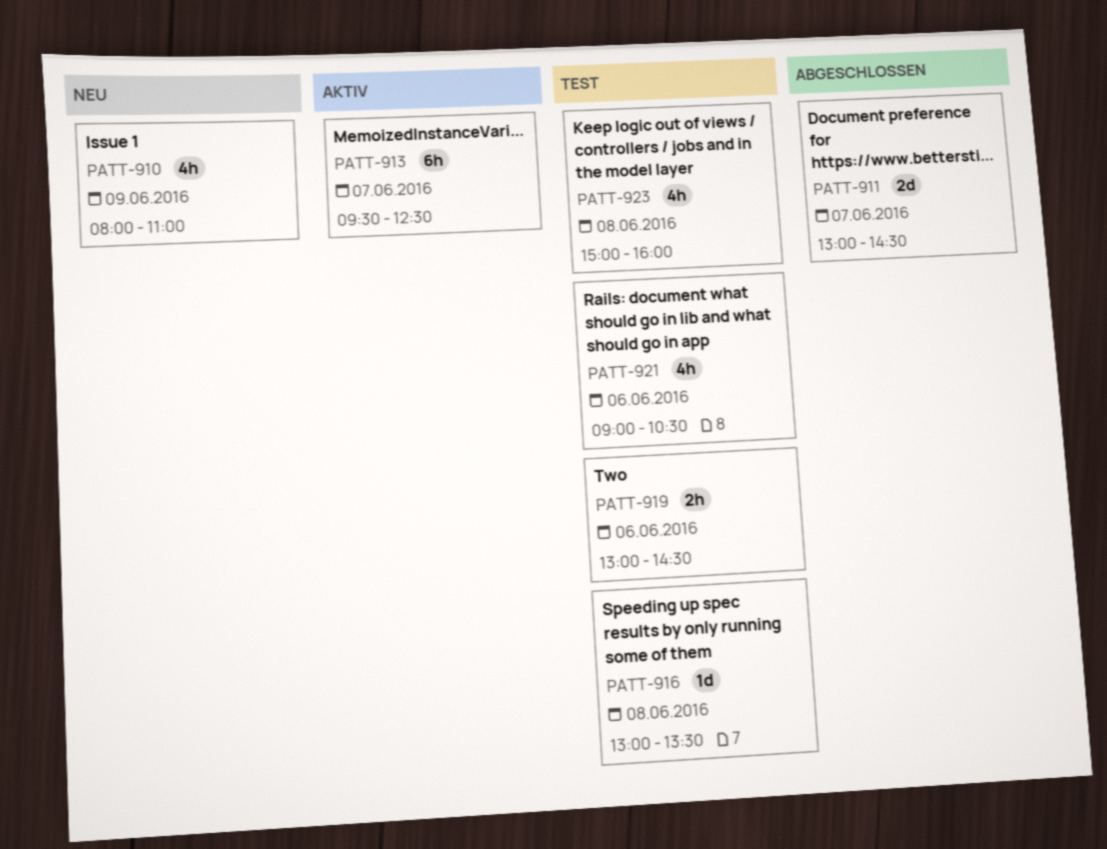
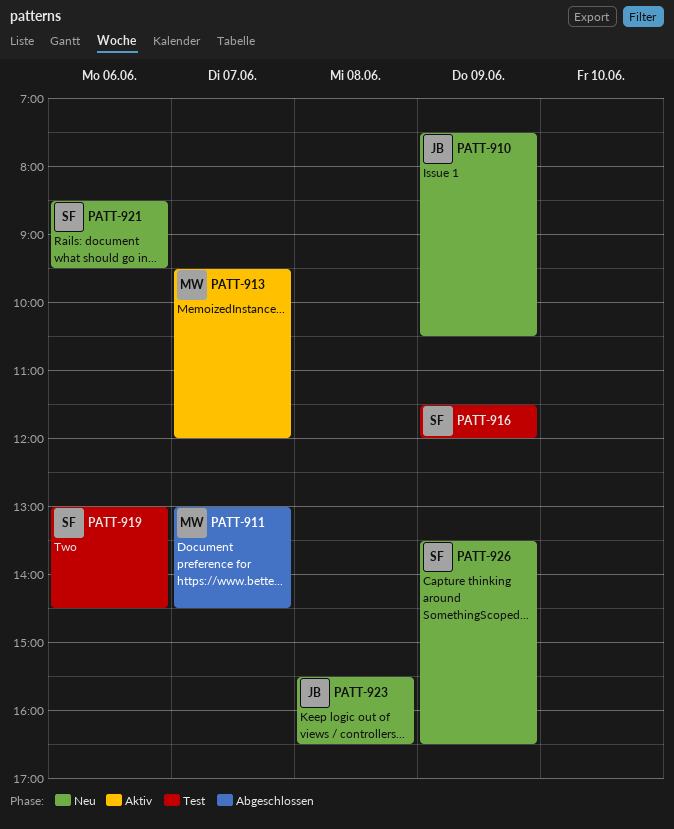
PATT-910, begins: 08:00 -> 07:30
PATT-910, ends: 11:00 -> 10:30
PATT-913, ends: 12:30 -> 12:00
PATT-916, day: Jun 8 -> Jun 9
PATT-916, begins: 13:00 -> 11:30
PATT-916, ends: 13:30 -> 12:00
PATT-921, status: Test -> Neu
PATT-921, begins: 09:00 -> 08:30
PATT-921, ends: 10:30 -> 09:30
PATT-923, status: Test -> Neu
PATT-923, begins: 15:00 -> 15:30
PATT-923, ends: 16:00 -> 16:30
PATT-926: none -> present

